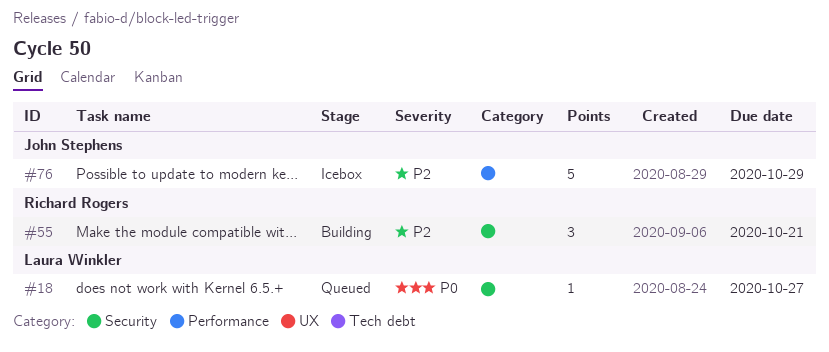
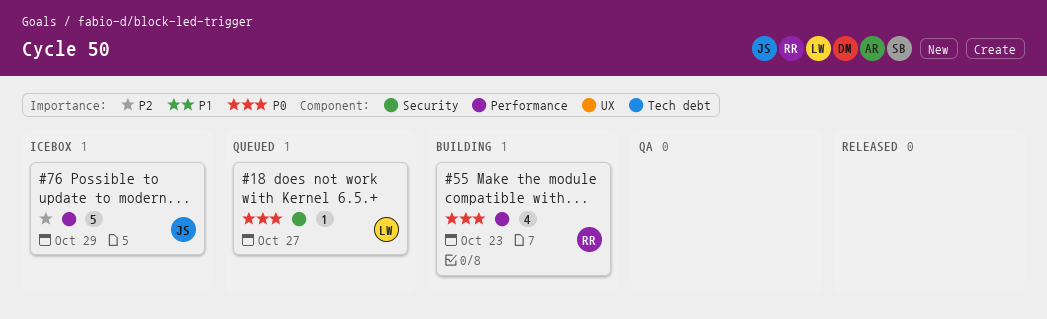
#55, priority: P2 -> P0
#55, label: Security -> Performance
#55, estimate: 3 -> 4
#55, due: Oct 21 -> Oct 23

